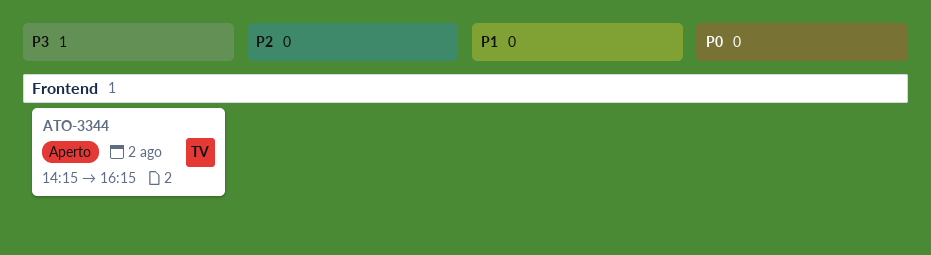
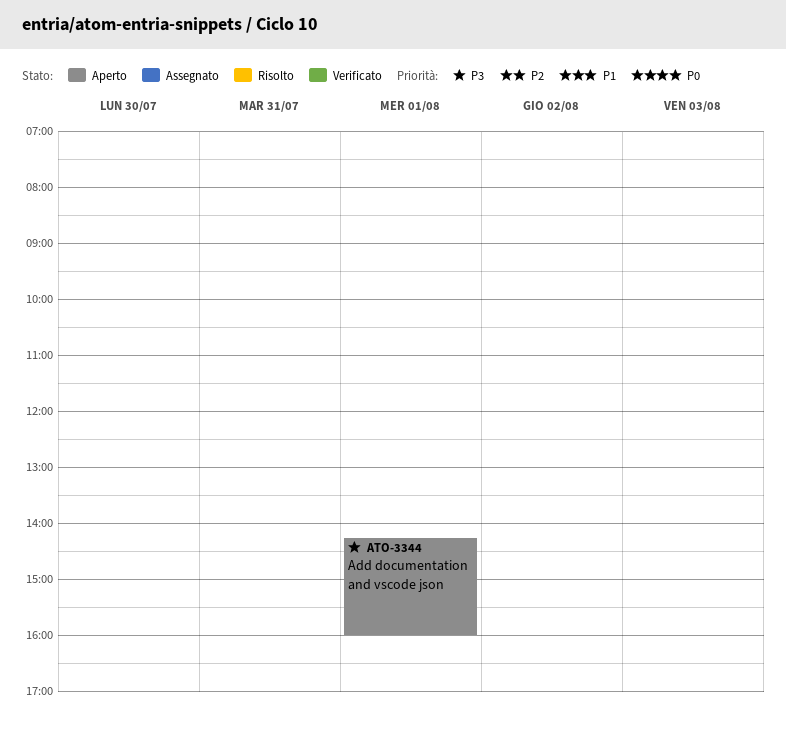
ATO-3344, day: Aug 2 -> Aug 1
ATO-3344, ends: 16:15 -> 16:00

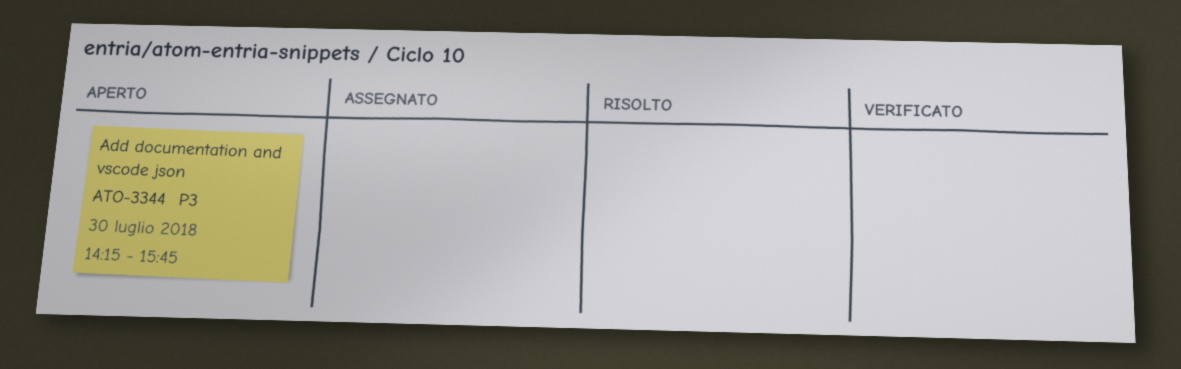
ATO-3344, day: Aug 1 -> Jul 30
ATO-3344, ends: 16:00 -> 15:45

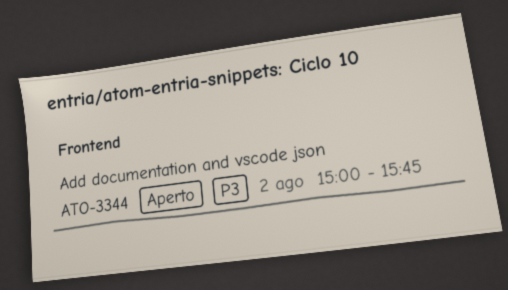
ATO-3344, day: Jul 30 -> Aug 2
ATO-3344, begins: 14:15 -> 15:00

